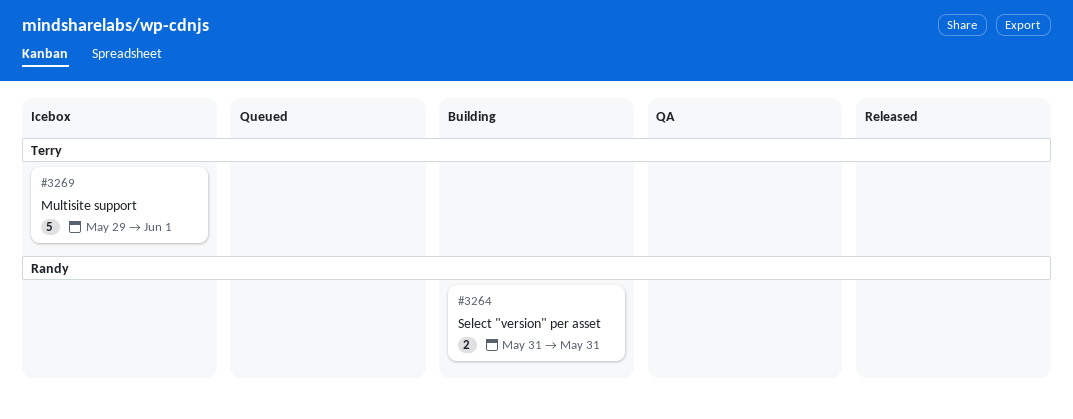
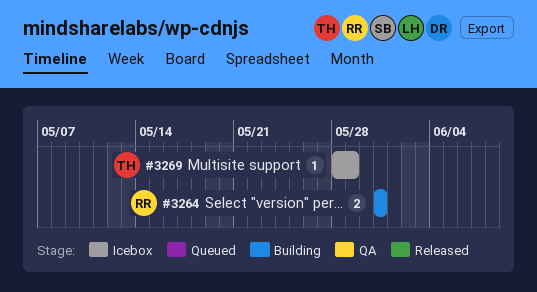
#3269, estimate: 5 -> 1
#3269, start: May 29 -> May 28
#3269, due: Jun 1 -> May 29

